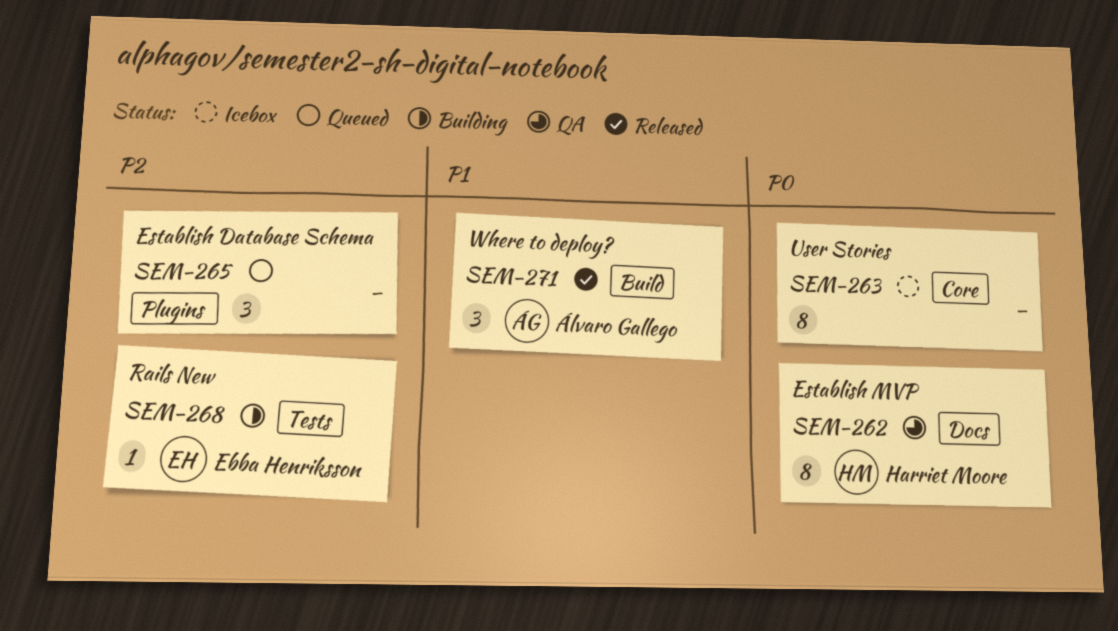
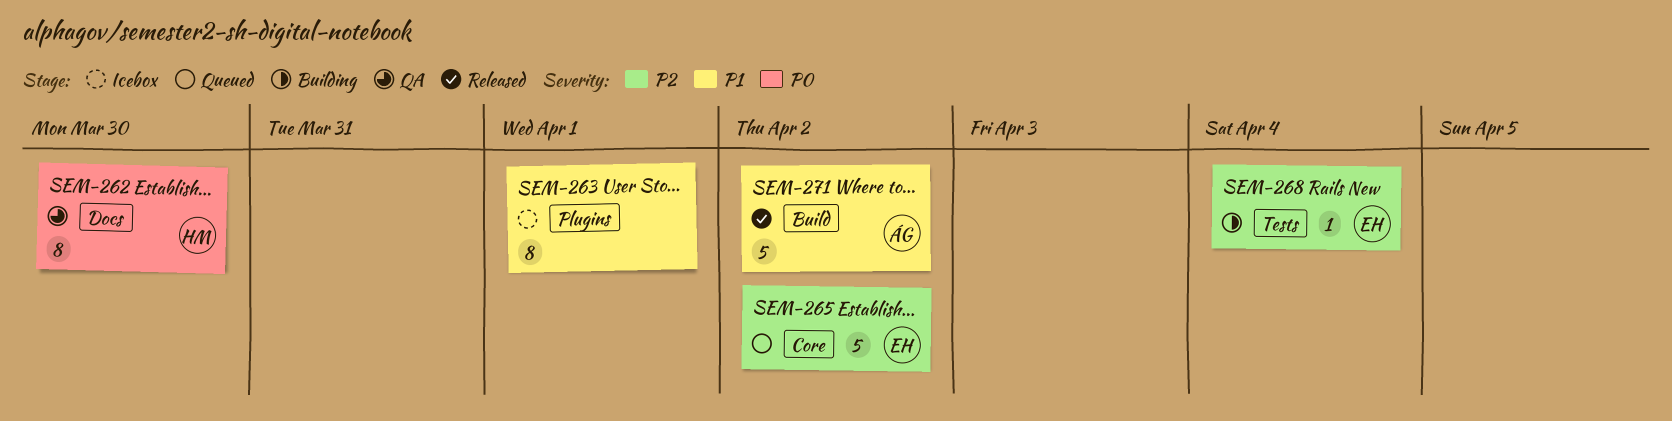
SEM-263, priority: P0 -> P1
SEM-263, label: Core -> Plugins
SEM-265, owner: none -> Ebba Henriksson
SEM-265, label: Plugins -> Core
SEM-265, estimate: 3 -> 5
SEM-271, estimate: 3 -> 5

